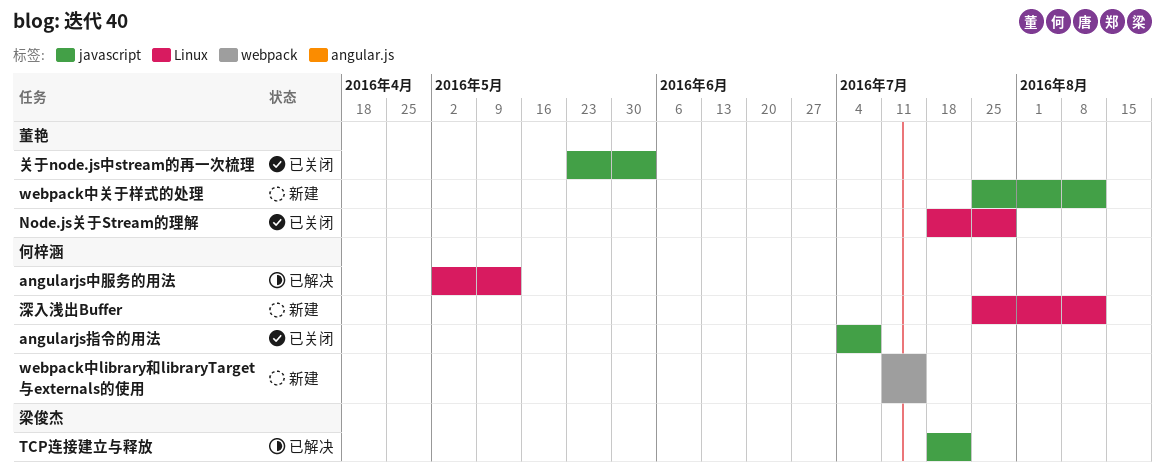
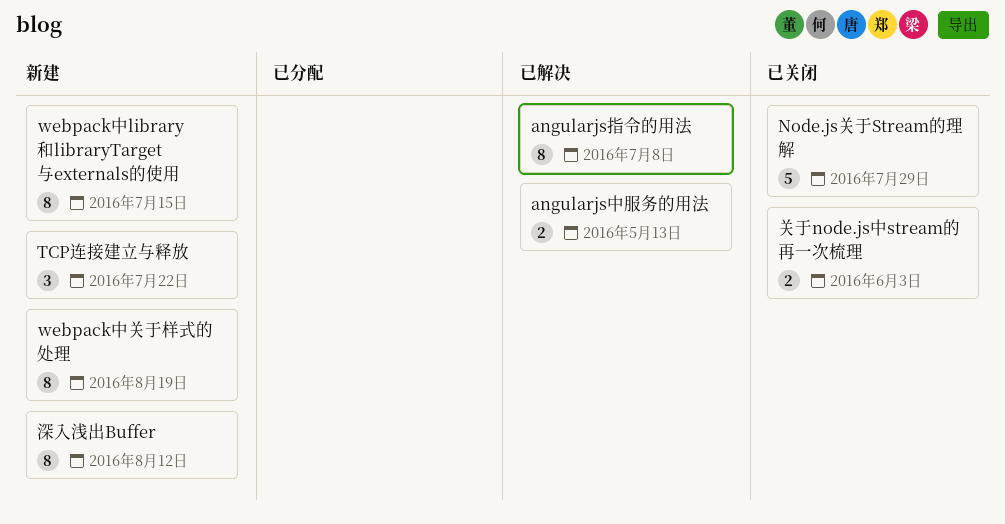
angularjs指令的用法, status: 已关闭 -> 已解决
TCP连接建立与释放, status: 已解决 -> 新建
webpack中关于样式的处理, due: Aug 12 -> Aug 19

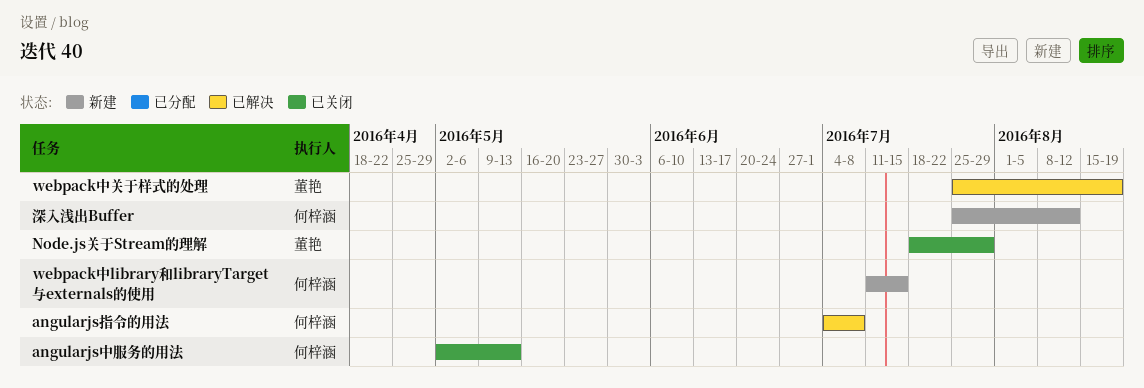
angularjs中服务的用法, status: 已解决 -> 已关闭
TCP连接建立与释放: present -> none
webpack中关于样式的处理, status: 新建 -> 已解决
关于node.js中stream的再一次梳理: present -> none

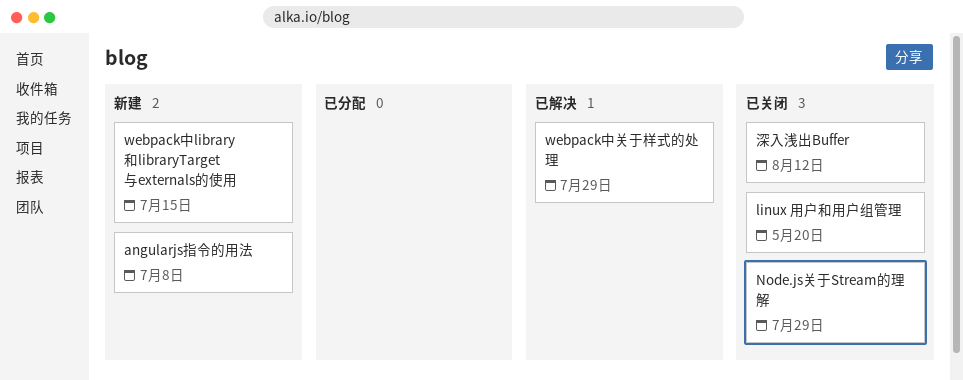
angularjs中服务的用法: present -> none
angularjs指令的用法, status: 已解决 -> 新建
linux 用户和用户组管理: none -> present
webpack中关于样式的处理, due: Aug 19 -> Jul 29
深入浅出Buffer, status: 新建 -> 已关闭

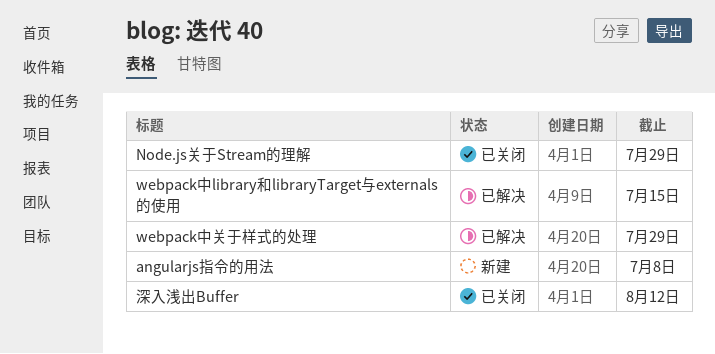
linux 用户和用户组管理: present -> none
webpack中library和libraryTarget与externals的使用, status: 新建 -> 已解决

